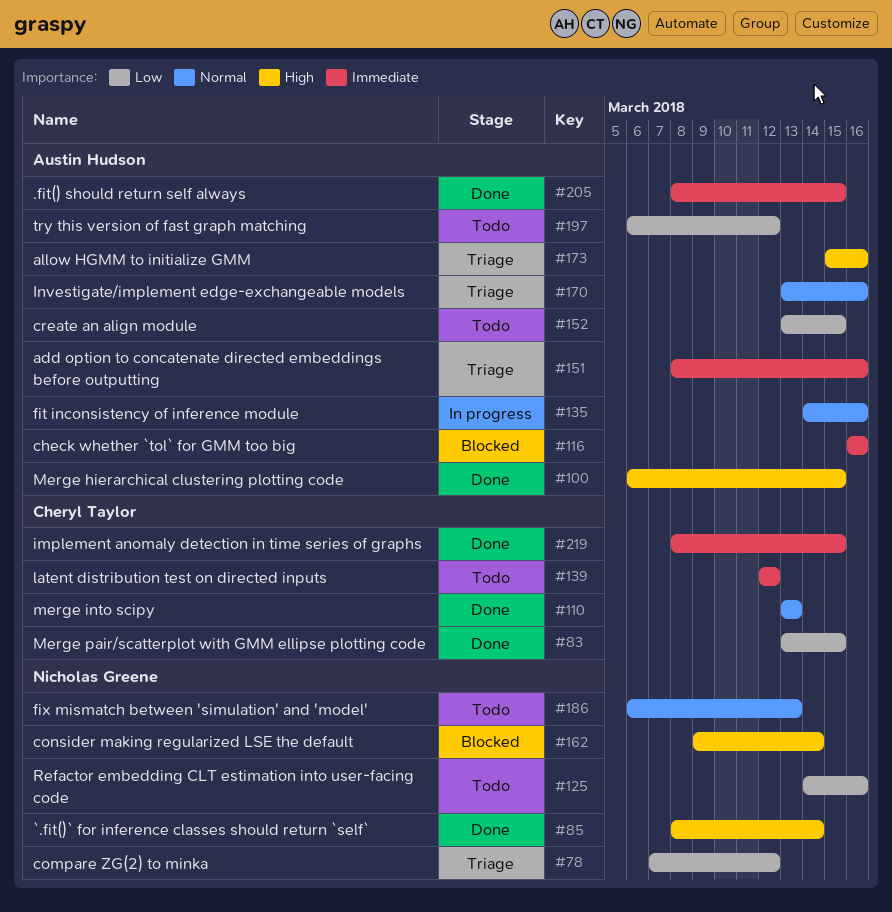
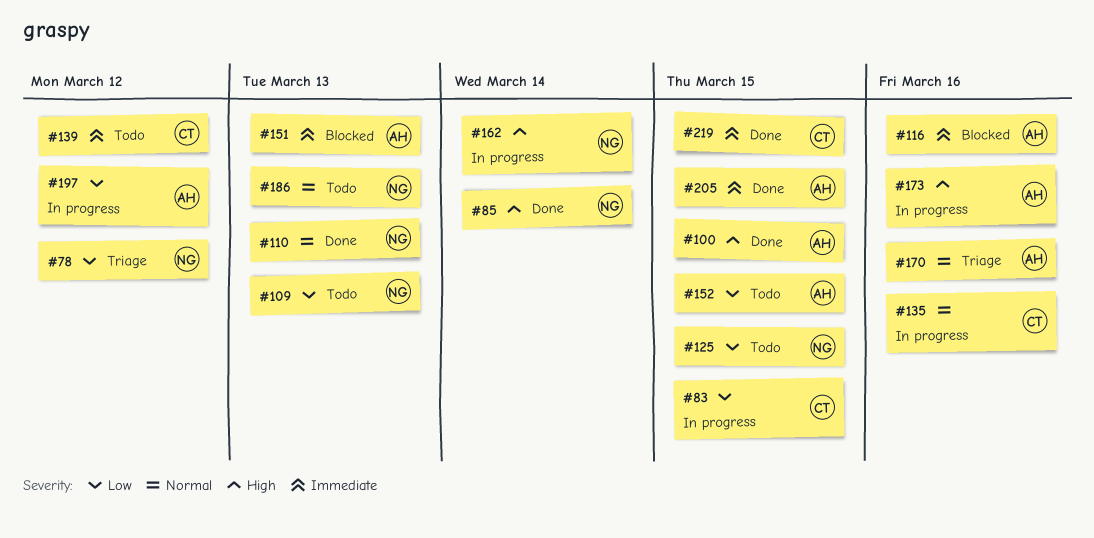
#83, status: Done -> In progress
#109: none -> present
#110, owner: Cheryl Taylor -> Nicholas Greene
#125, due: Mar 16 -> Mar 15
#135, owner: Austin Hudson -> Cheryl Taylor
#151, status: Triage -> Blocked
#151, due: Mar 16 -> Mar 13
#162, status: Blocked -> In progress
#173, status: Triage -> In progress
#197, status: Todo -> In progress

